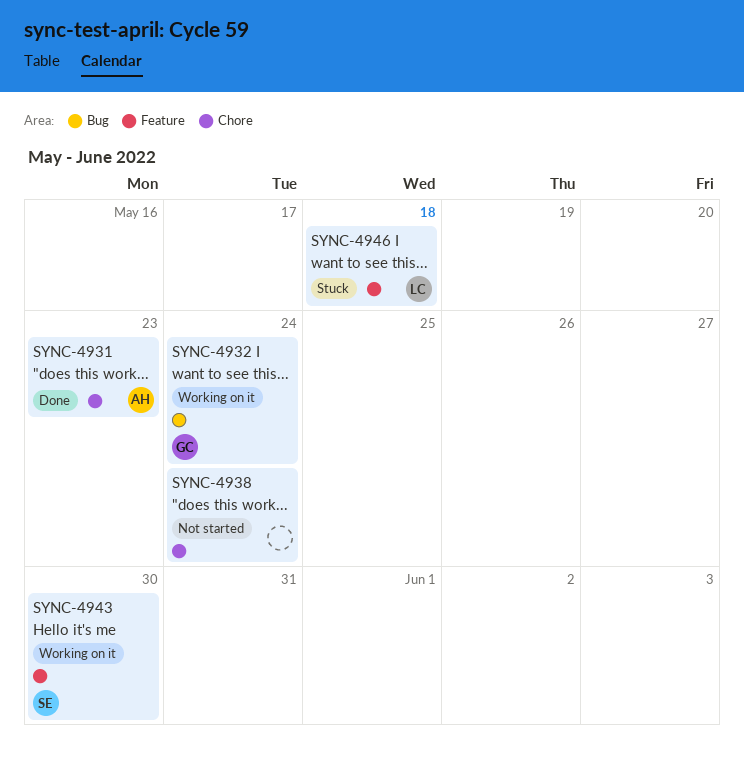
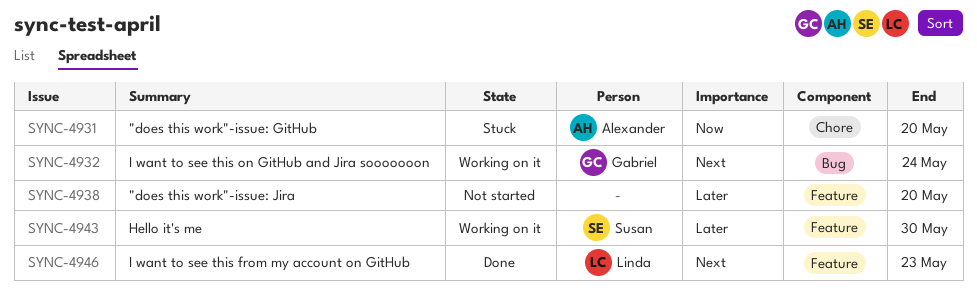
SYNC-4931, status: Done -> Stuck
SYNC-4931, due: May 23 -> May 20
SYNC-4938, label: Chore -> Feature
SYNC-4938, due: May 24 -> May 20
SYNC-4946, status: Stuck -> Done
SYNC-4946, due: May 18 -> May 23

